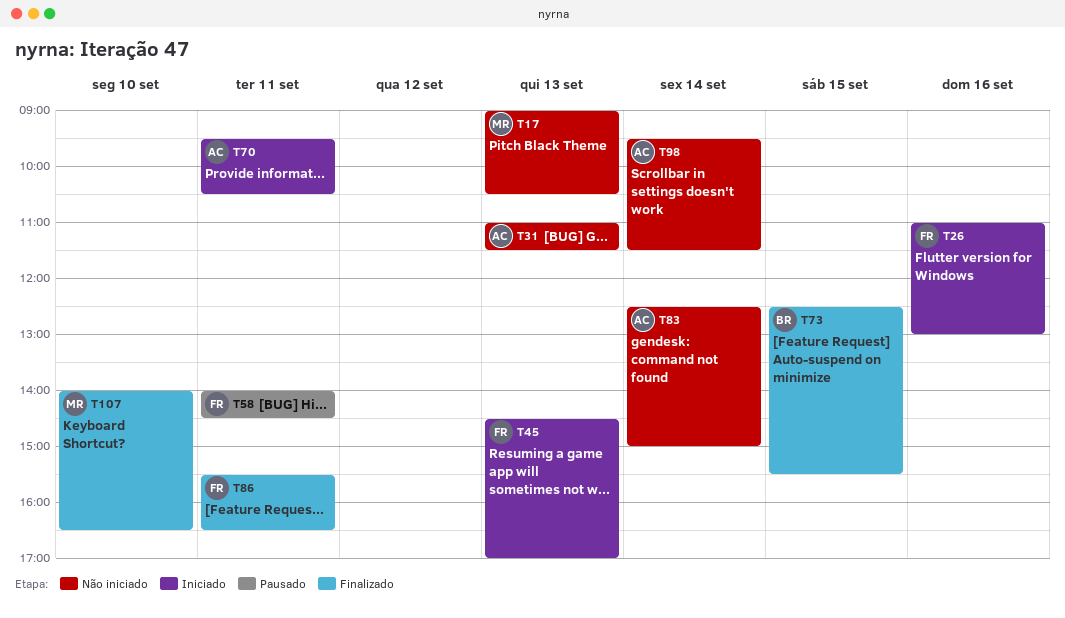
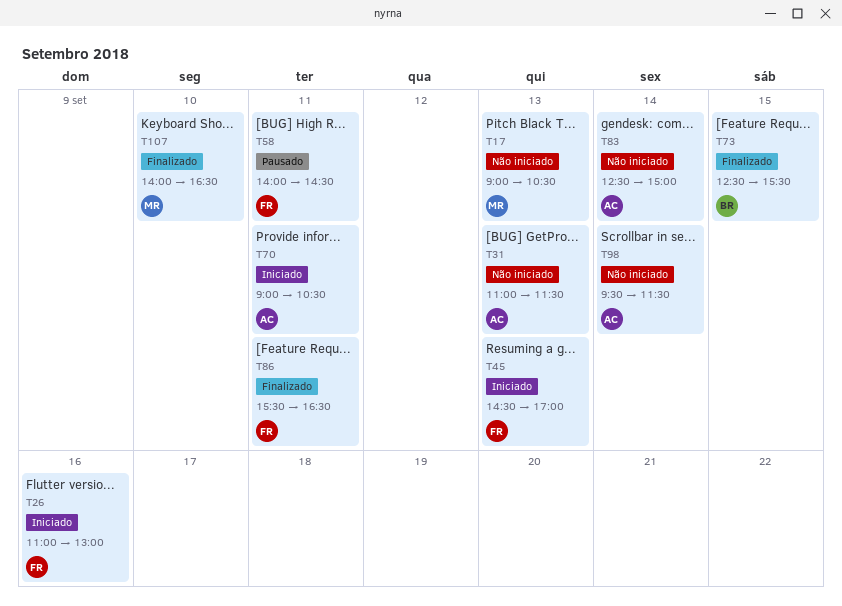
T70, begins: 09:30 -> 09:00

